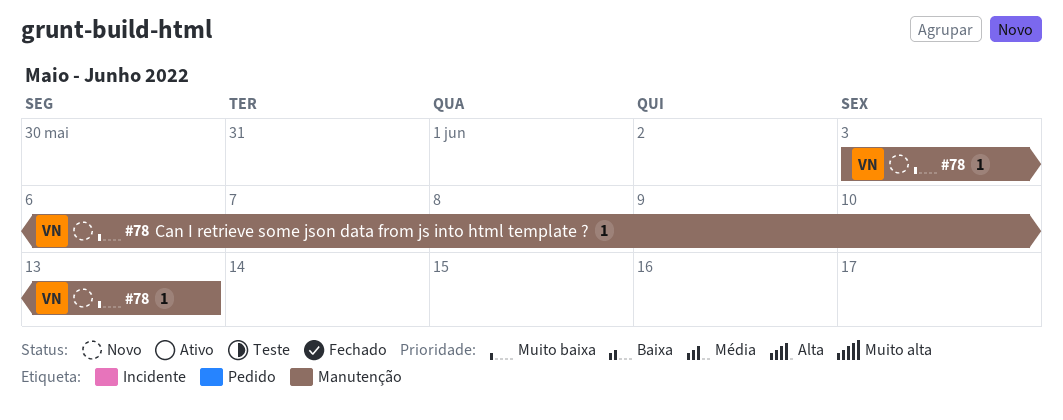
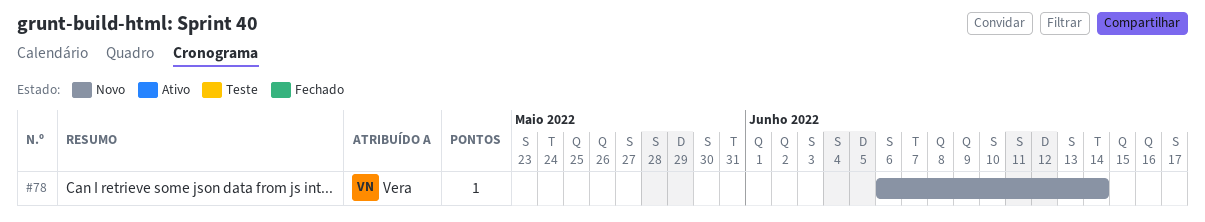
#78, start: Jun 3 -> Jun 6
#78, due: Jun 13 -> Jun 14

